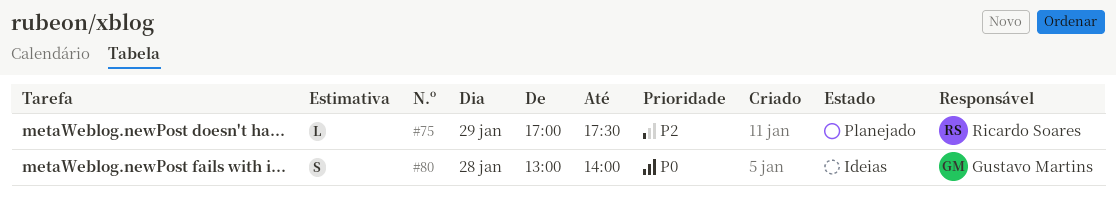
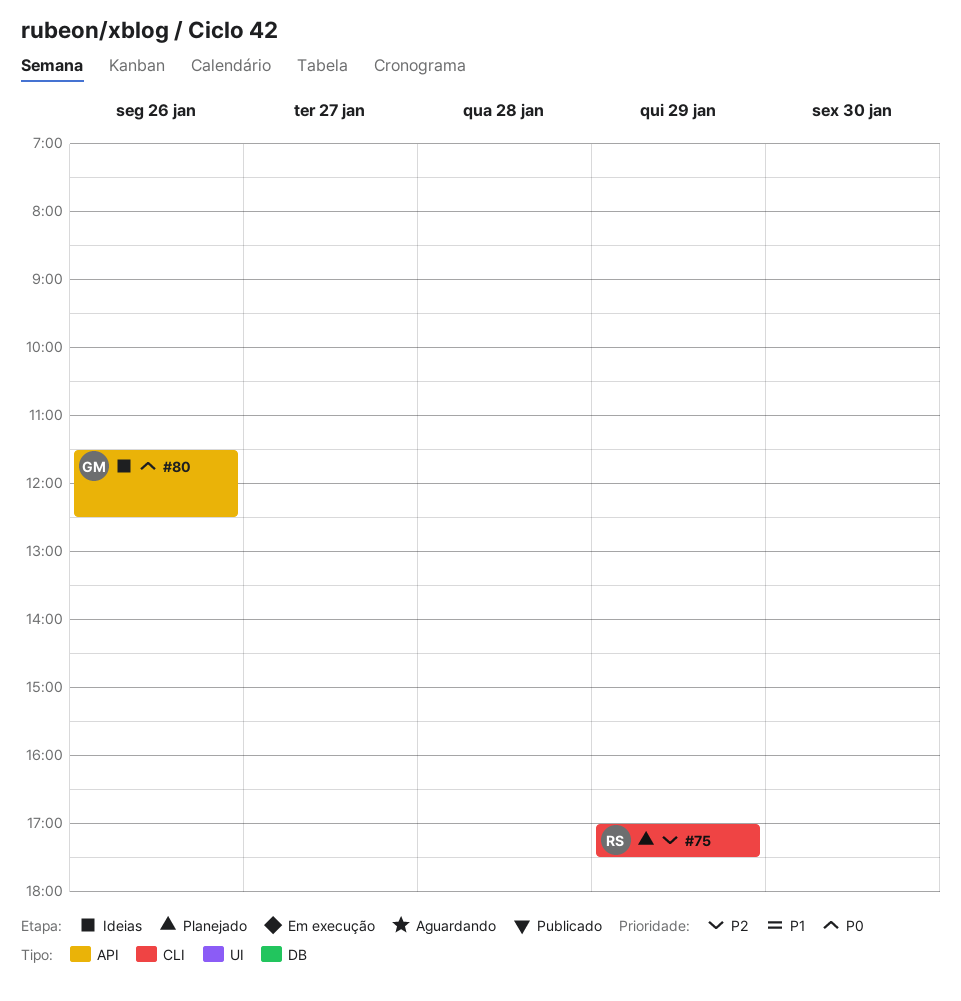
#80, day: Jan 28 -> Jan 26
#80, begins: 13:00 -> 11:30
#80, ends: 14:00 -> 12:30

